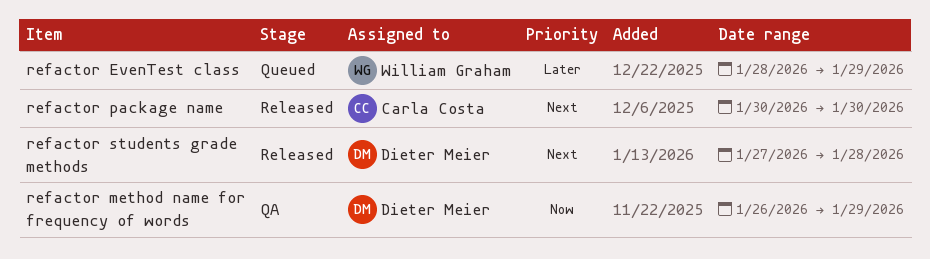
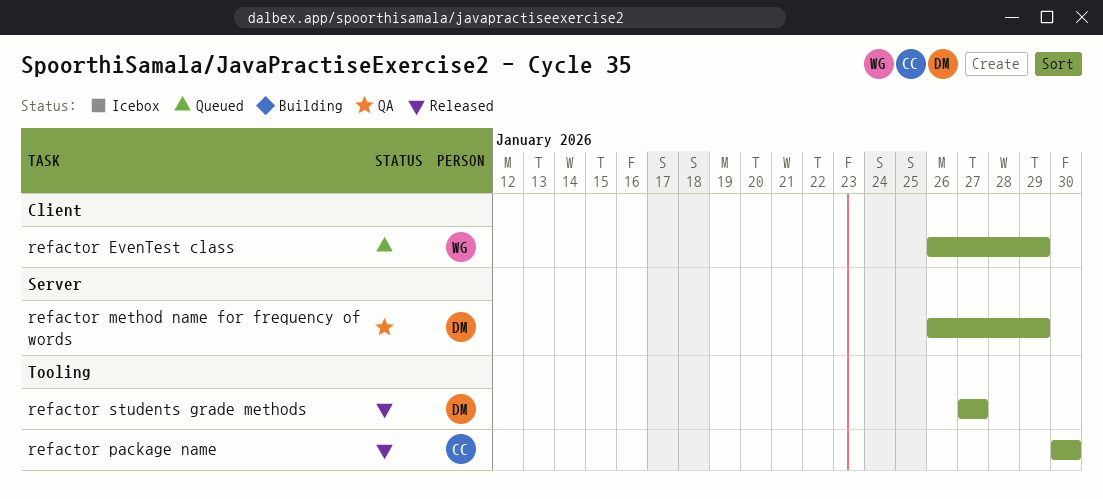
refactor EvenTest class, start: Jan 28 -> Jan 26
refactor students grade methods, due: Jan 28 -> Jan 27

